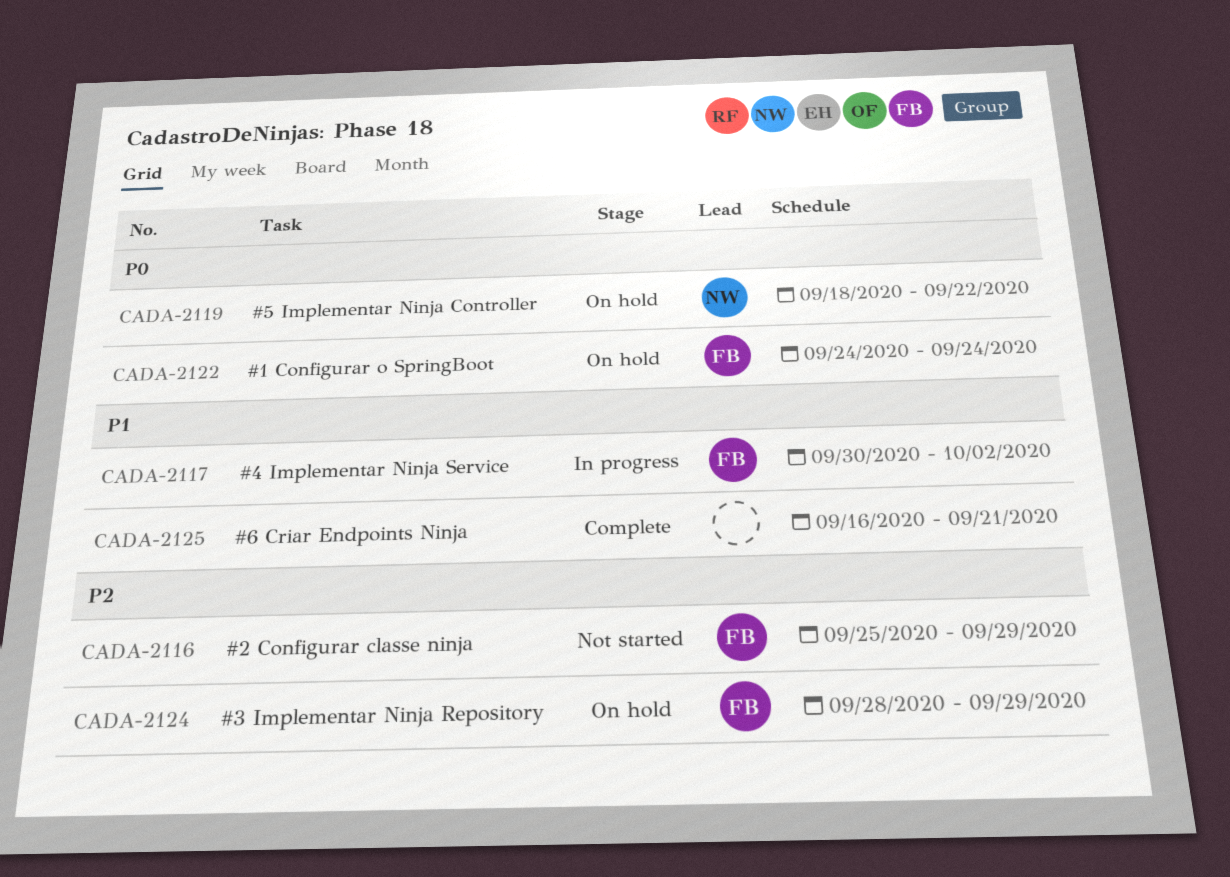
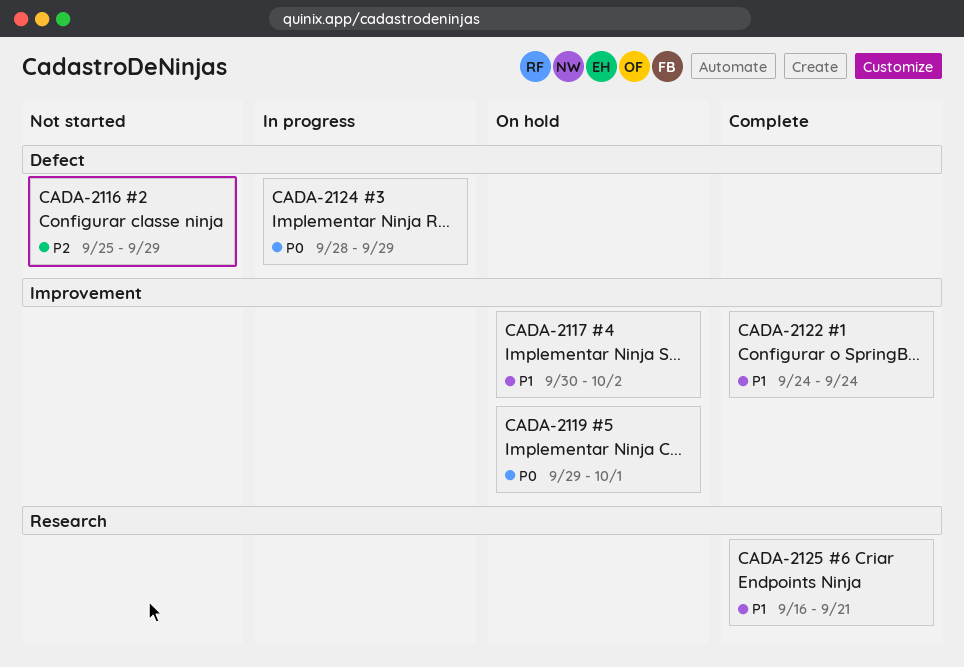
CADA-2117, status: In progress -> On hold
CADA-2119, start: Sep 18 -> Sep 29
CADA-2119, due: Sep 22 -> Oct 1
CADA-2122, status: On hold -> Complete
CADA-2122, priority: P0 -> P1
CADA-2124, status: On hold -> In progress
CADA-2124, priority: P2 -> P0

